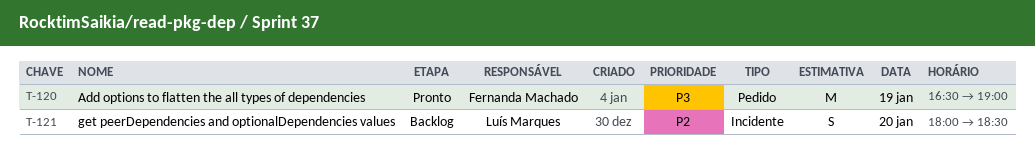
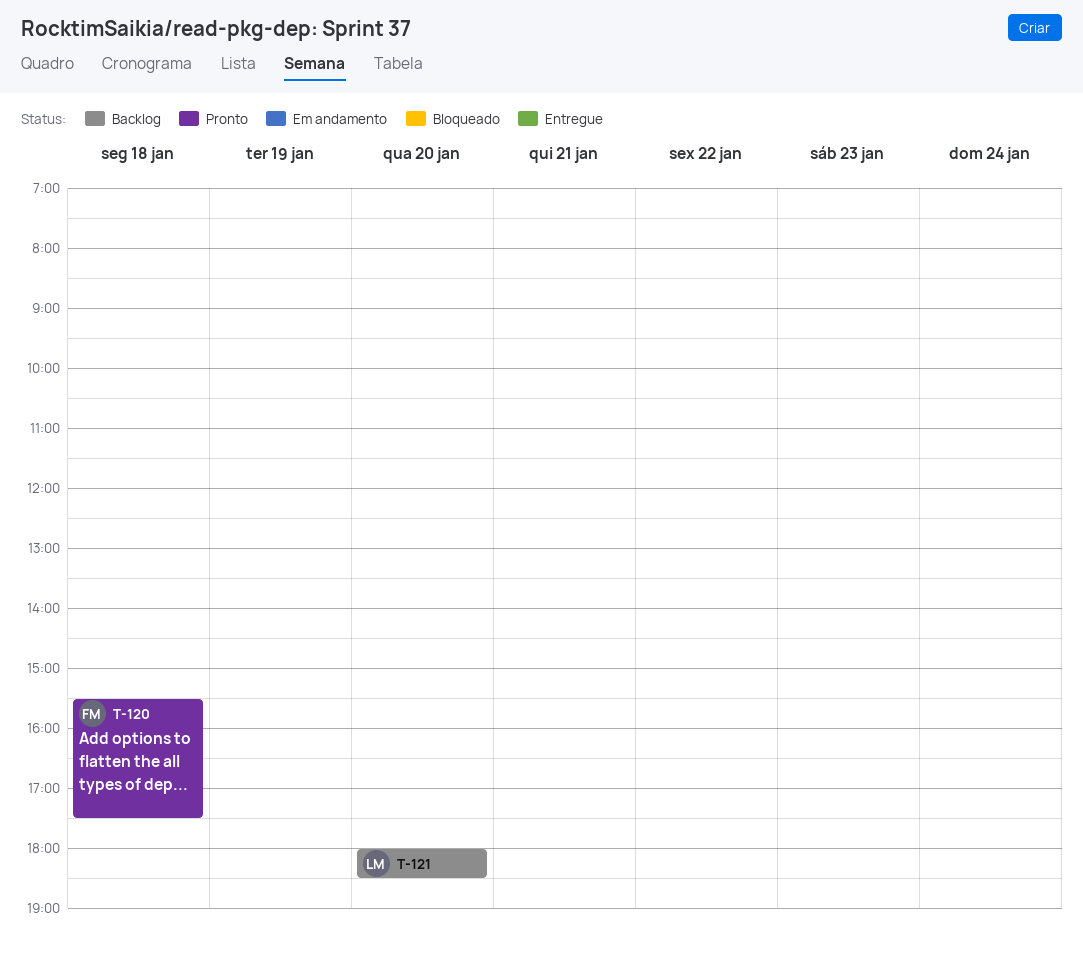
T-120, day: Jan 19 -> Jan 18
T-120, begins: 16:30 -> 15:30
T-120, ends: 19:00 -> 17:30

